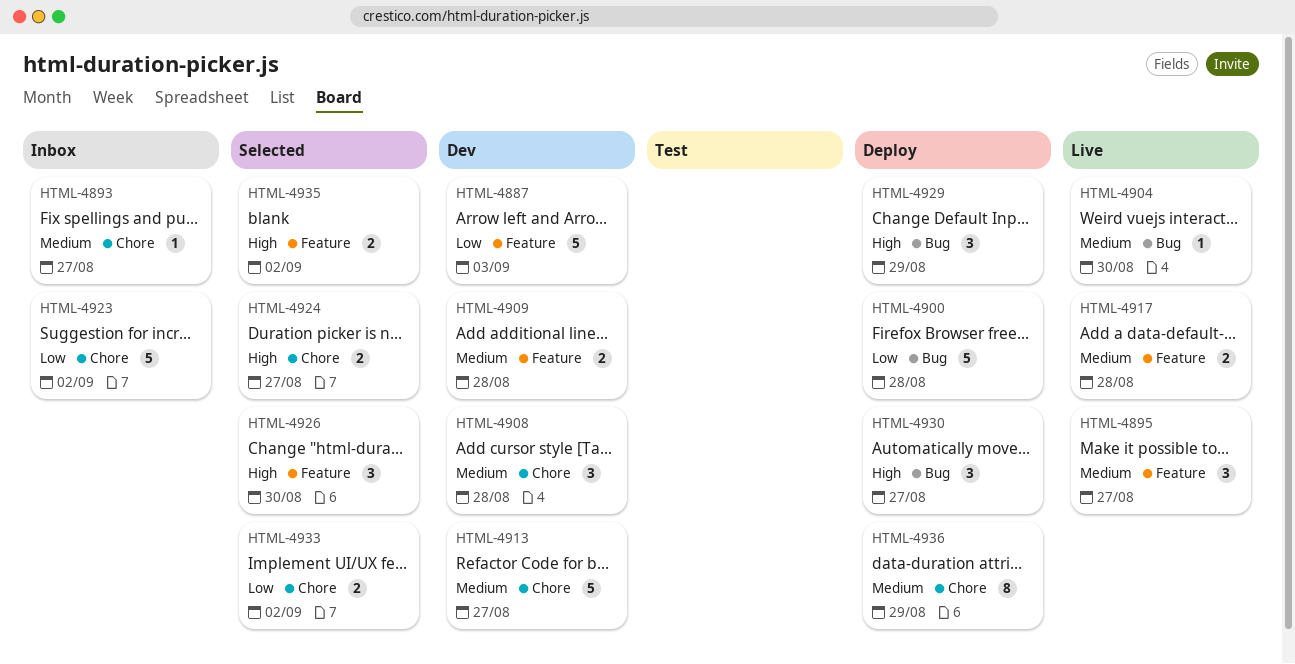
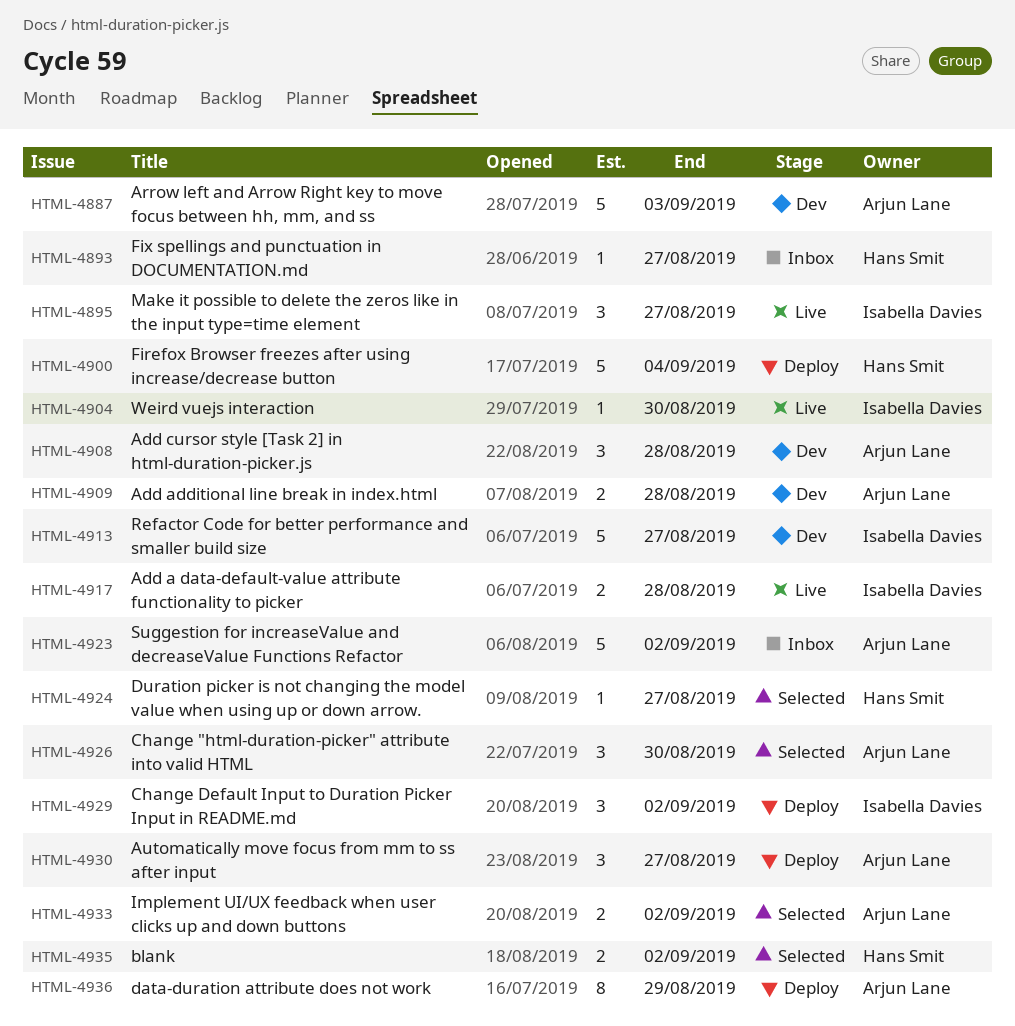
HTML-4900, due: Aug 28 -> Sep 4
HTML-4924, estimate: 2 -> 1
HTML-4929, due: Aug 29 -> Sep 2

